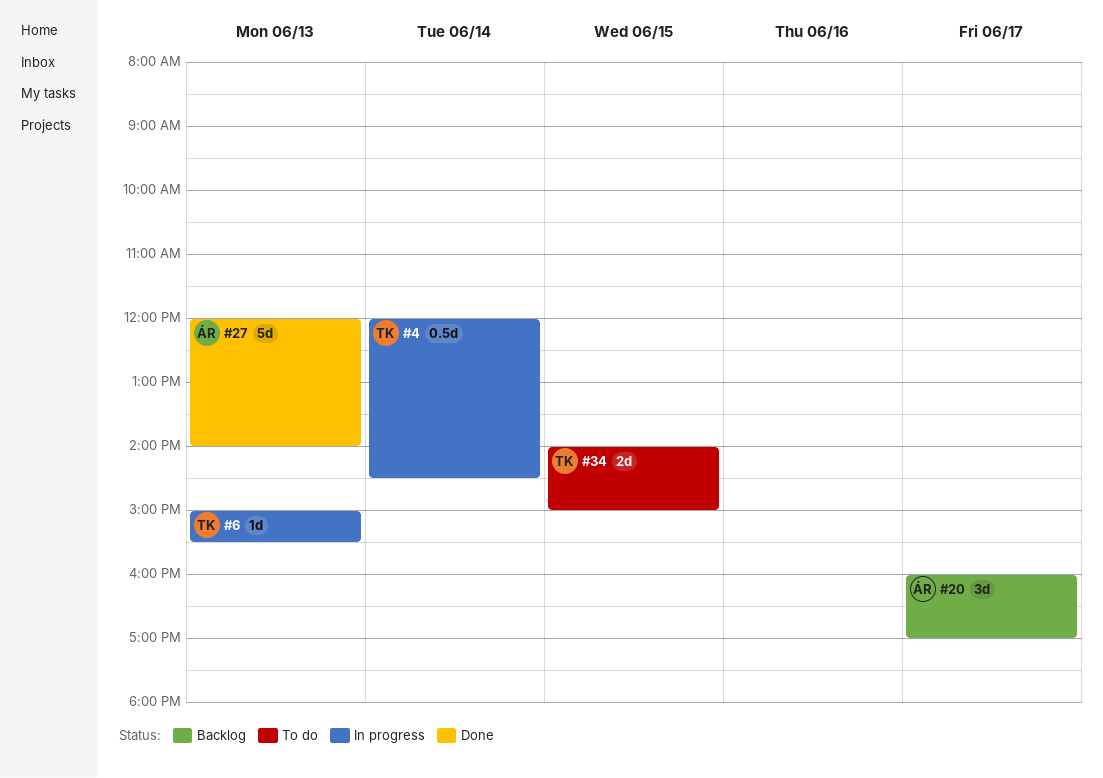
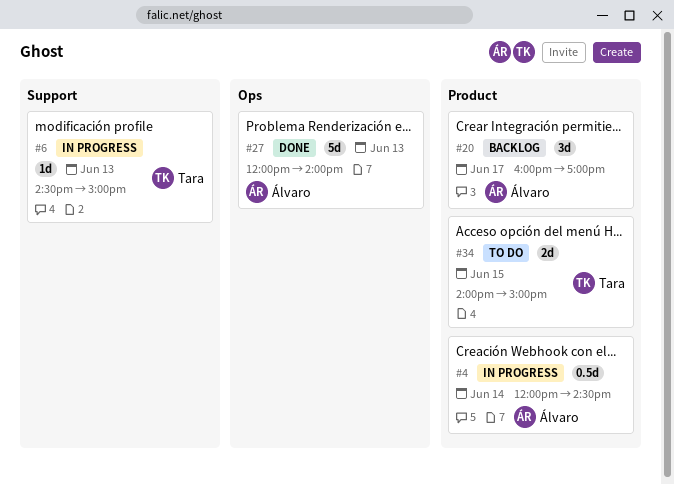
#4, owner: Tara -> Álvaro
#6, begins: 15:00 -> 14:30
#6, ends: 15:30 -> 15:00

